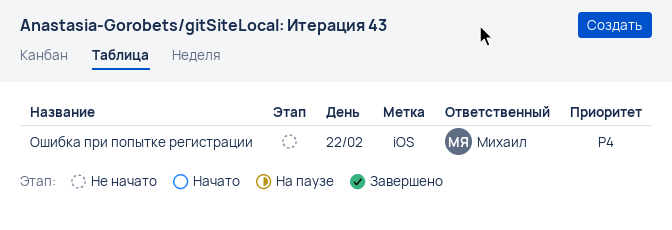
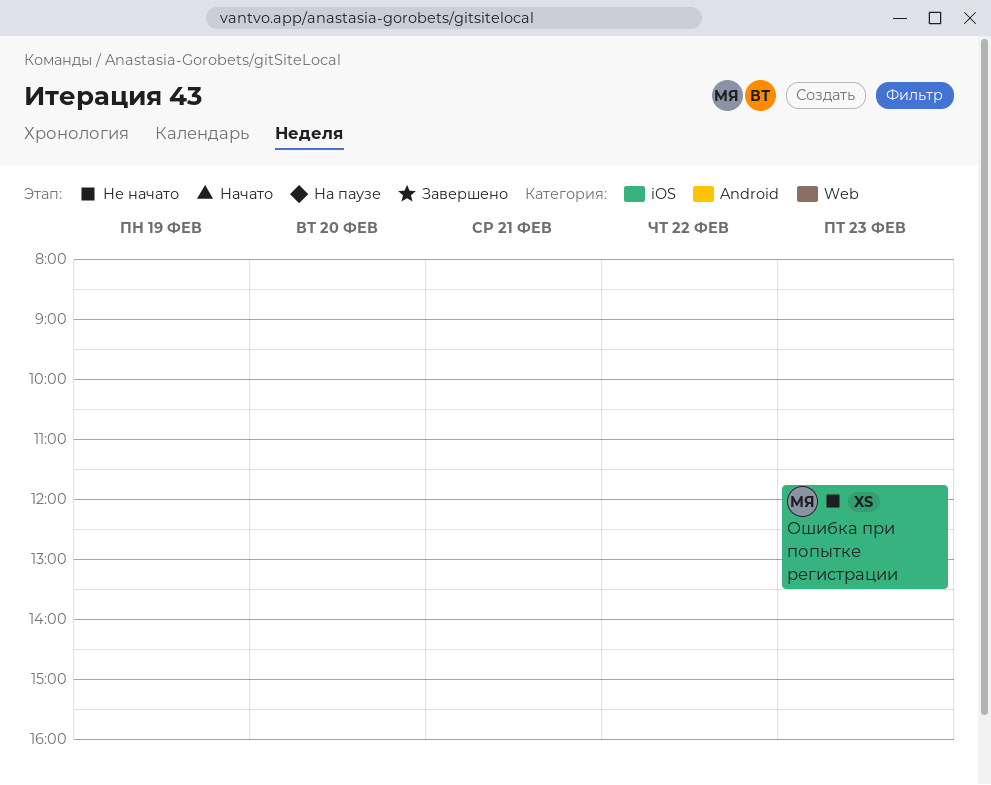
Ошибка при попытке регистрации, day: Feb 22 -> Feb 23

